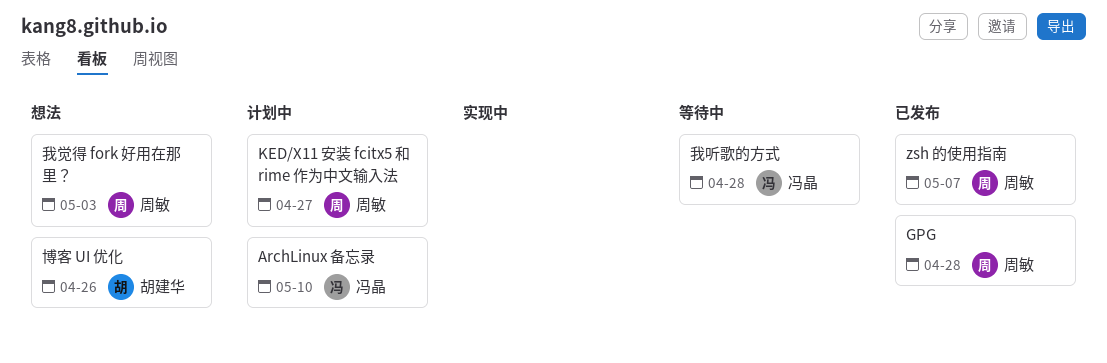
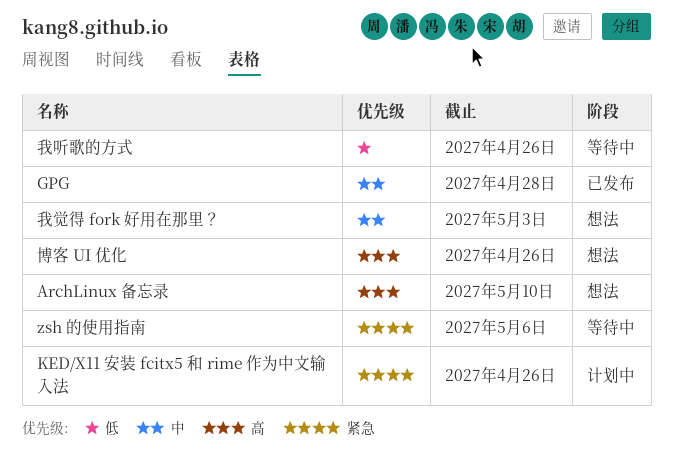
ArchLinux 备忘录, status: 计划中 -> 想法
KED/X11 安装 fcitx5 和 rime 作为中文输入法, due: Apr 27 -> Apr 26
zsh 的使用指南, status: 已发布 -> 等待中
zsh 的使用指南, due: May 7 -> May 6
我听歌的方式, due: Apr 28 -> Apr 26

